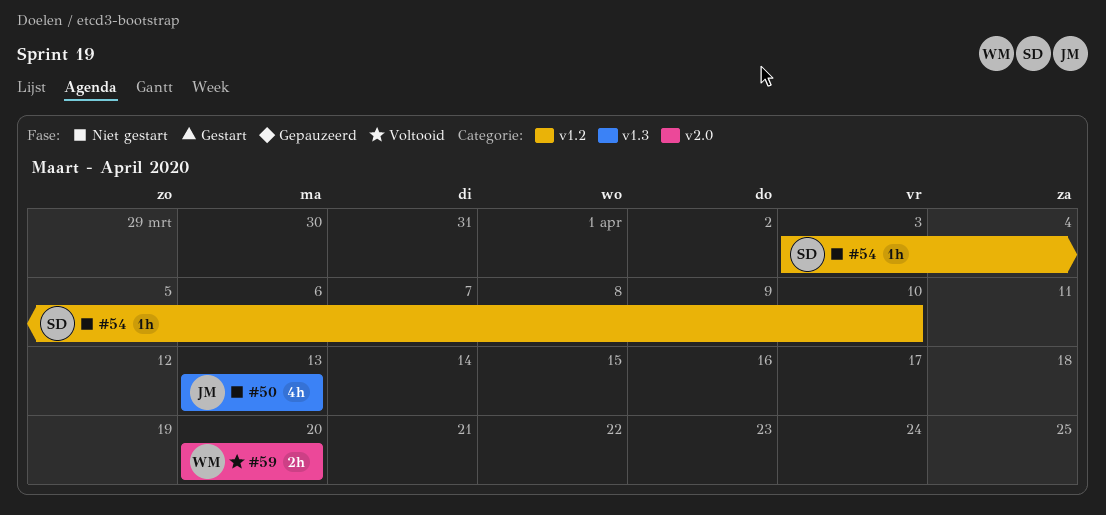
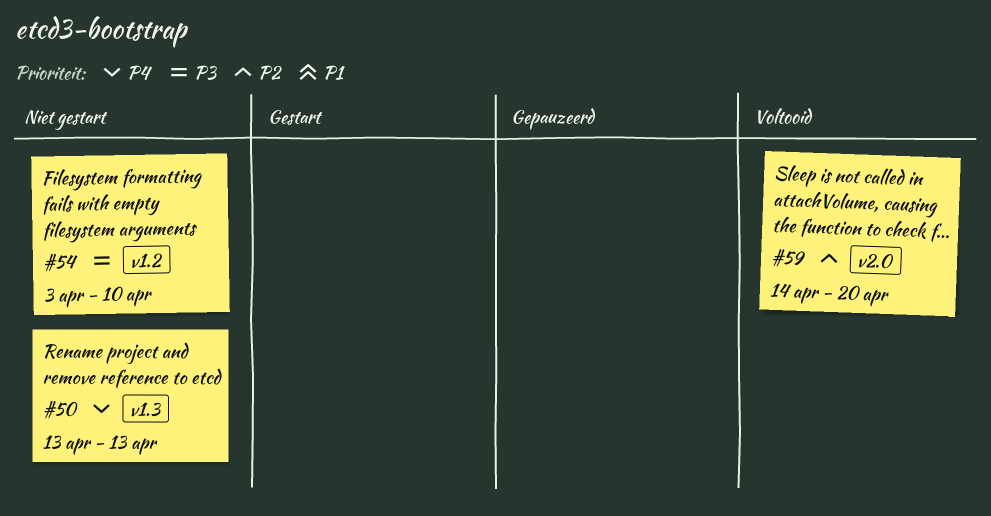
#59, start: Apr 20 -> Apr 14

